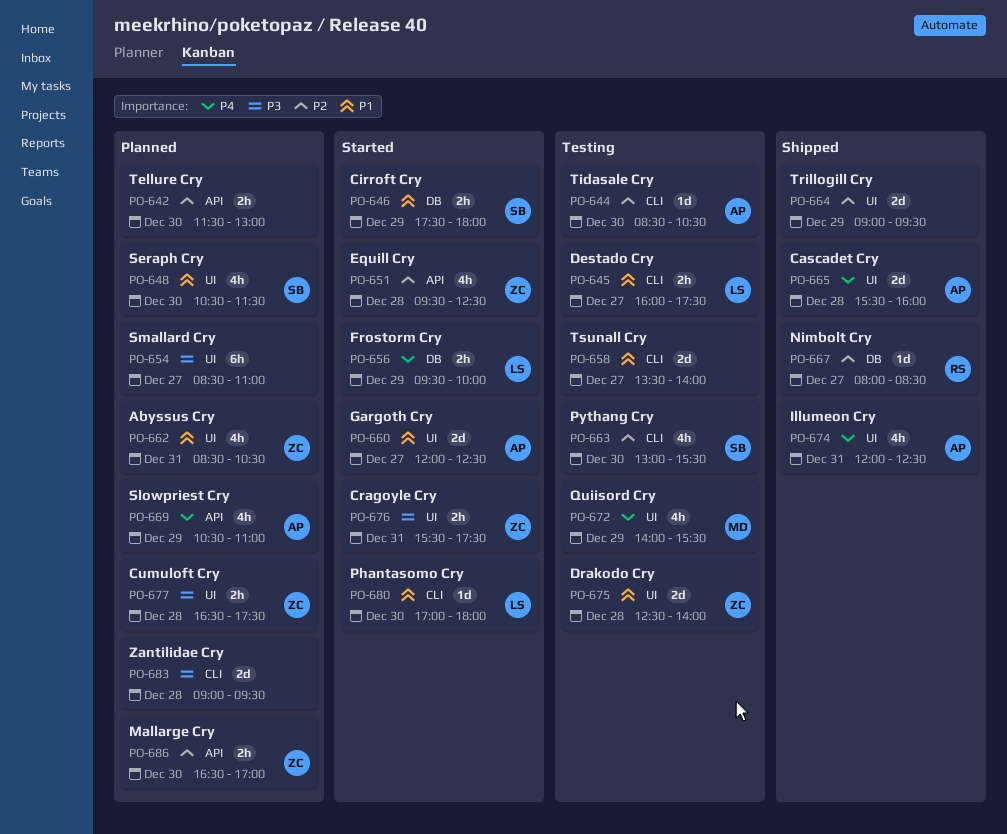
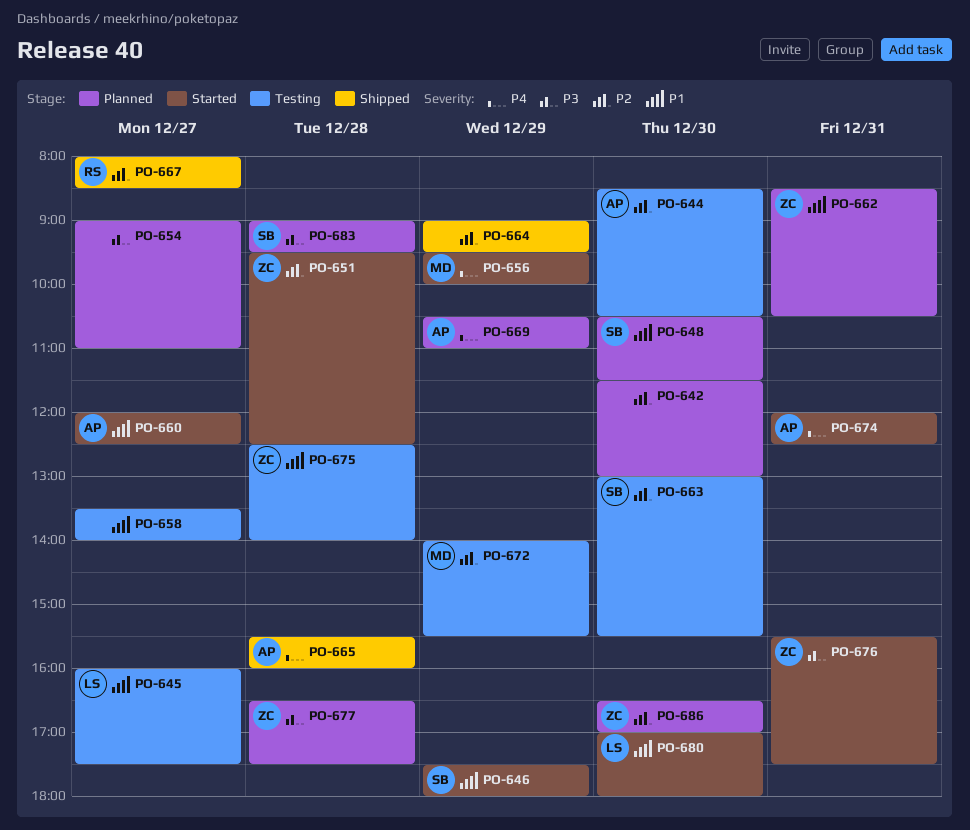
PO-654, begins: 08:30 -> 09:00
PO-656, owner: LS -> MD
PO-672, priority: P4 -> P2
PO-674, status: Shipped -> Started
PO-683, owner: none -> SB

